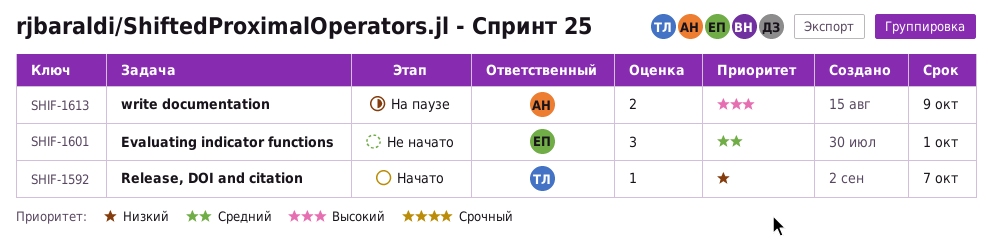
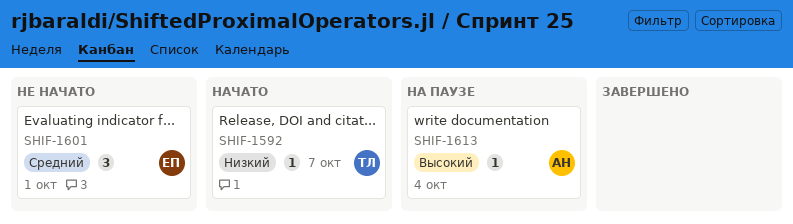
SHIF-1613, estimate: 2 -> 1
SHIF-1613, due: Oct 9 -> Oct 4

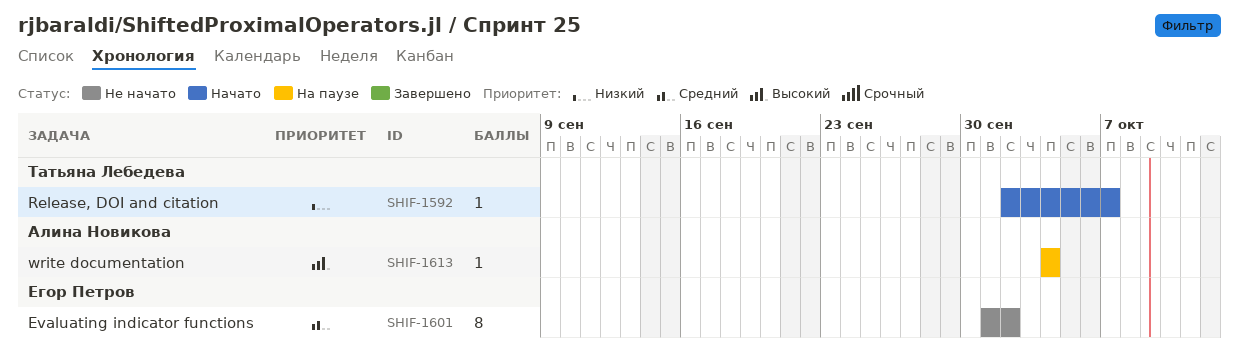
SHIF-1601, estimate: 3 -> 8
SHIF-1601, due: Oct 1 -> Oct 2

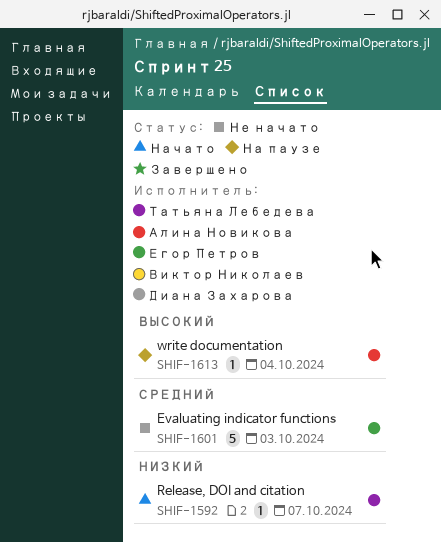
SHIF-1601, estimate: 8 -> 5
SHIF-1601, due: Oct 2 -> Oct 3

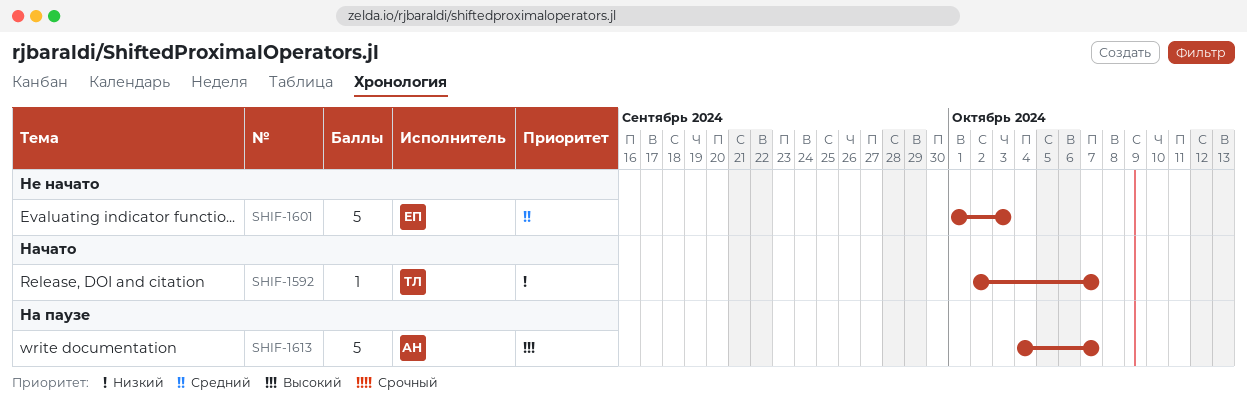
SHIF-1613, estimate: 1 -> 5
SHIF-1613, due: Oct 4 -> Oct 7

